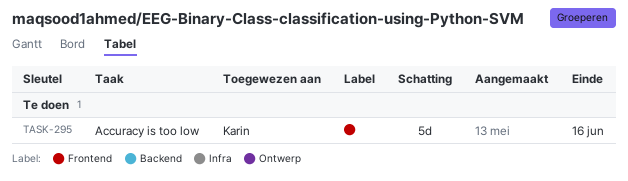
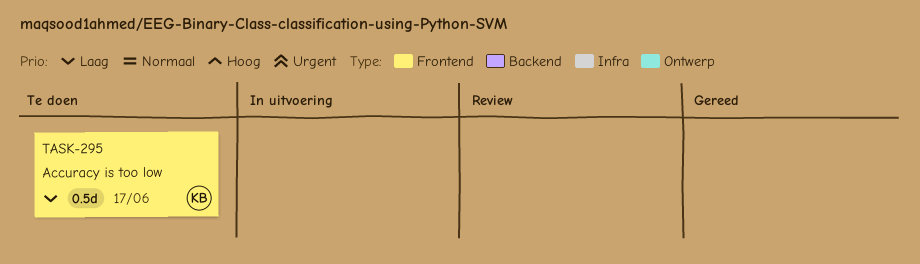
TASK-295, estimate: 5d -> 0.5d
TASK-295, due: Jun 16 -> Jun 17

